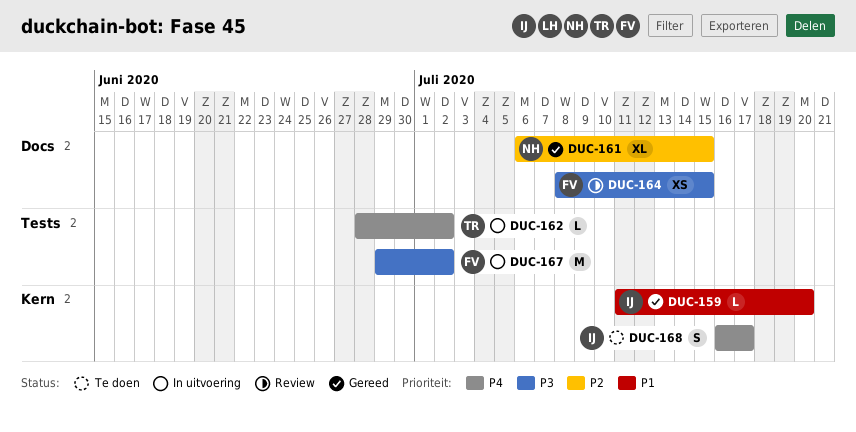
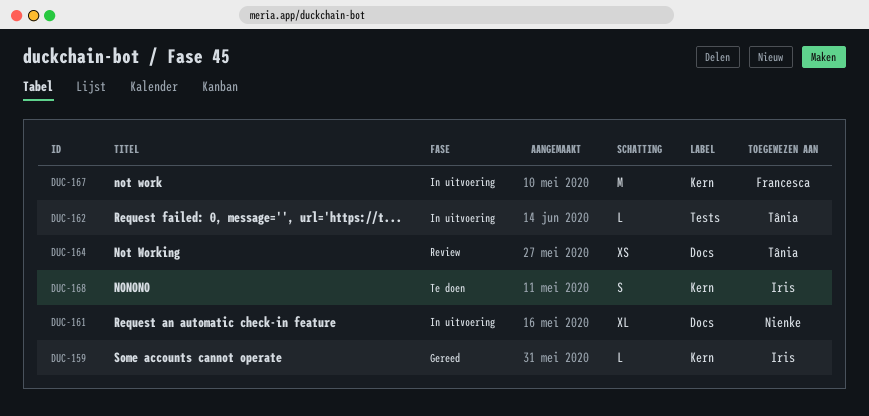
DUC-161, status: Gereed -> In uitvoering
DUC-164, owner: Francesca -> Tânia
DUC-167, label: Tests -> Kern

